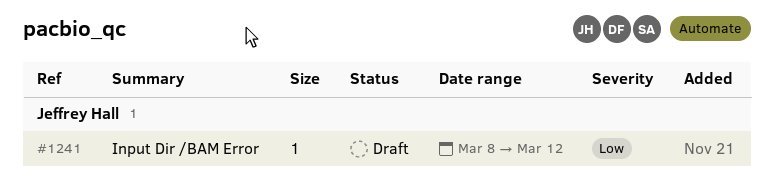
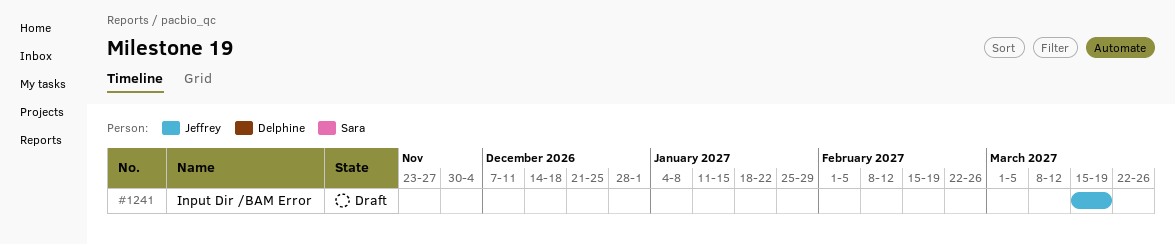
#1241, start: Mar 8 -> Mar 15
#1241, due: Mar 12 -> Mar 19

